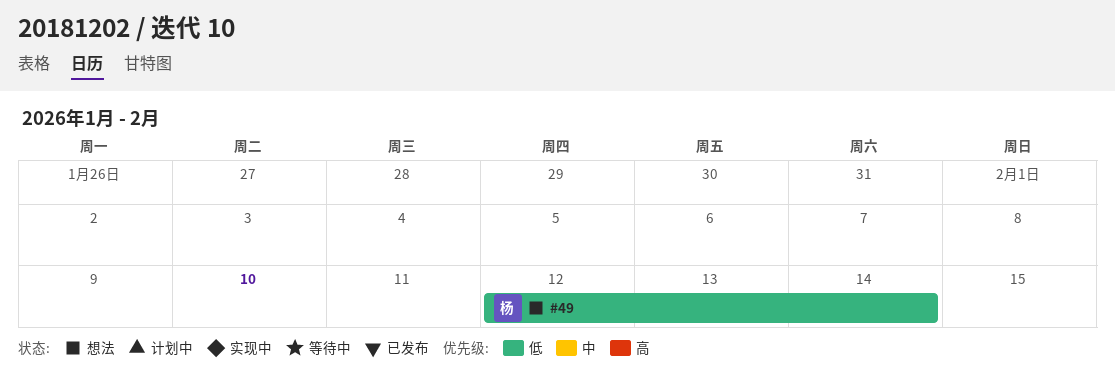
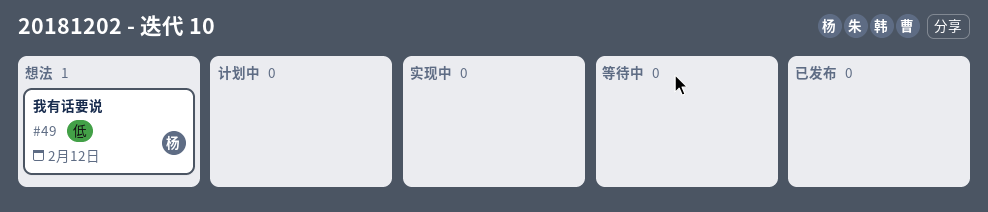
#49, due: Feb 14 -> Feb 12

